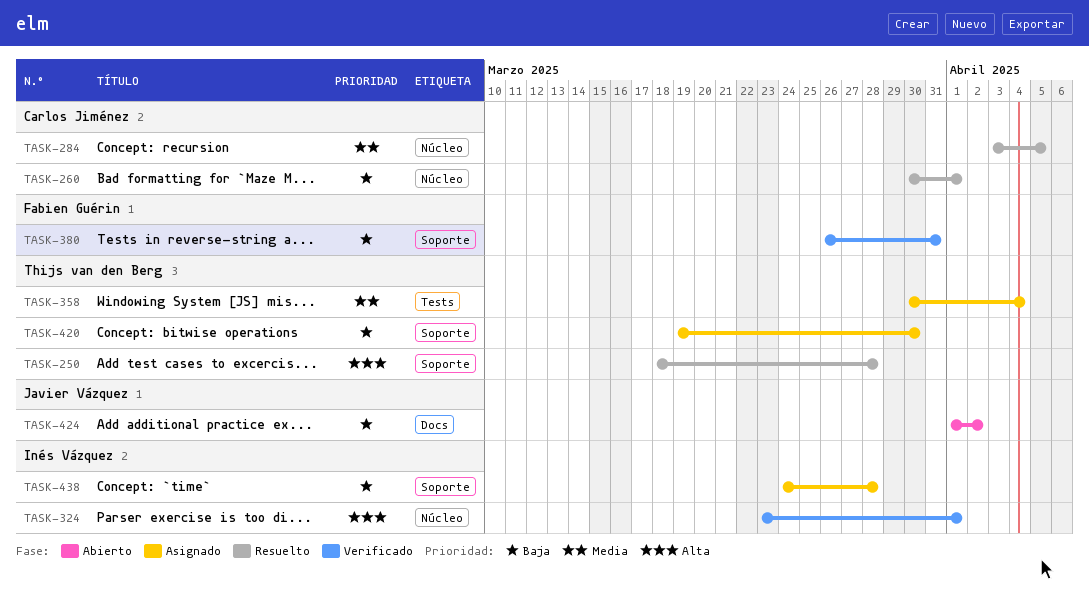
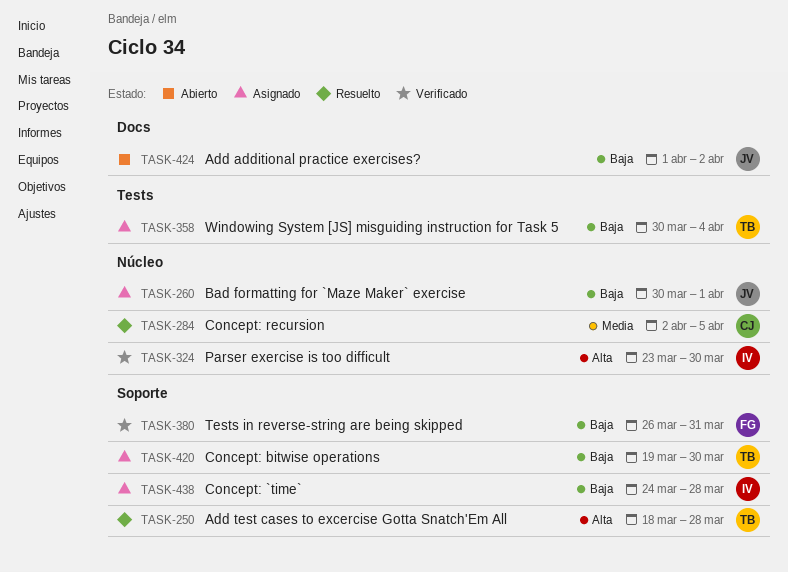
TASK-260, status: Resuelto -> Asignado
TASK-260, owner: Carlos Jiménez -> Javier Vázquez
TASK-284, start: Apr 3 -> Apr 2
TASK-324, due: Apr 1 -> Mar 30
TASK-358, priority: Media -> Baja

